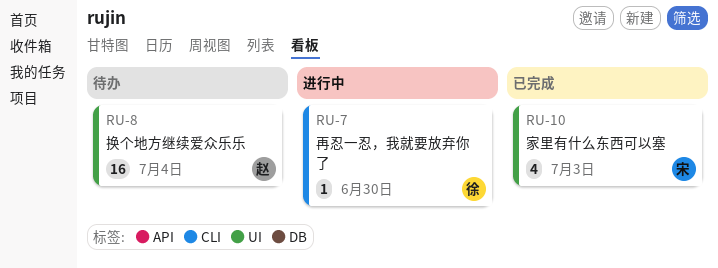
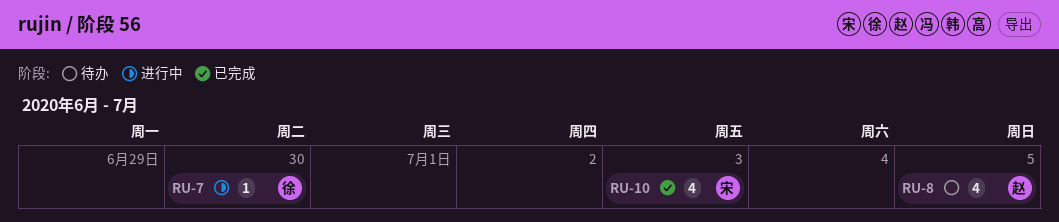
RU-8, estimate: 16 -> 4
RU-8, due: Jul 4 -> Jul 5

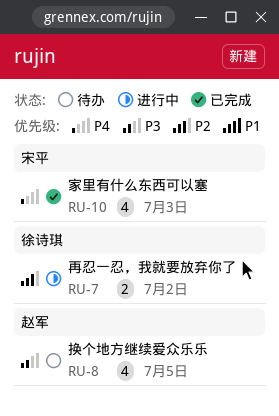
RU-7, estimate: 1 -> 2
RU-7, due: Jun 30 -> Jul 2

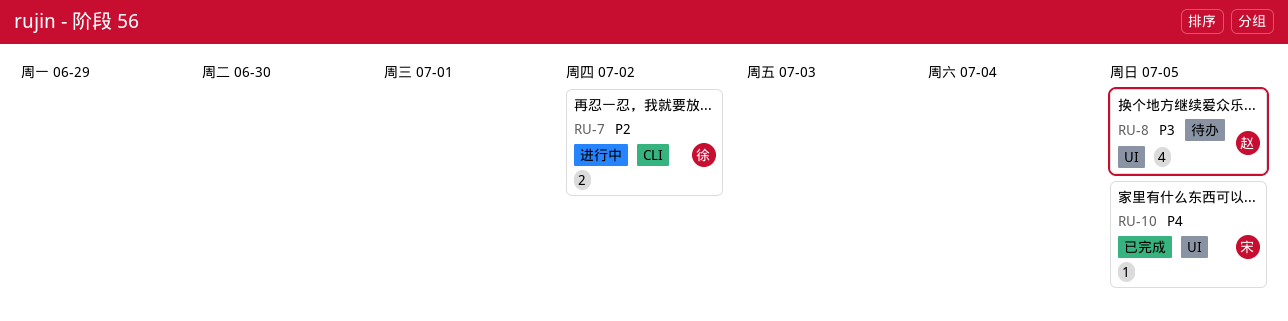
RU-10, estimate: 4 -> 1
RU-10, due: Jul 3 -> Jul 5

